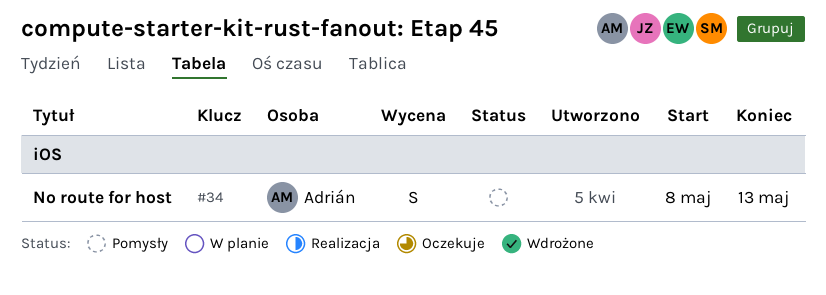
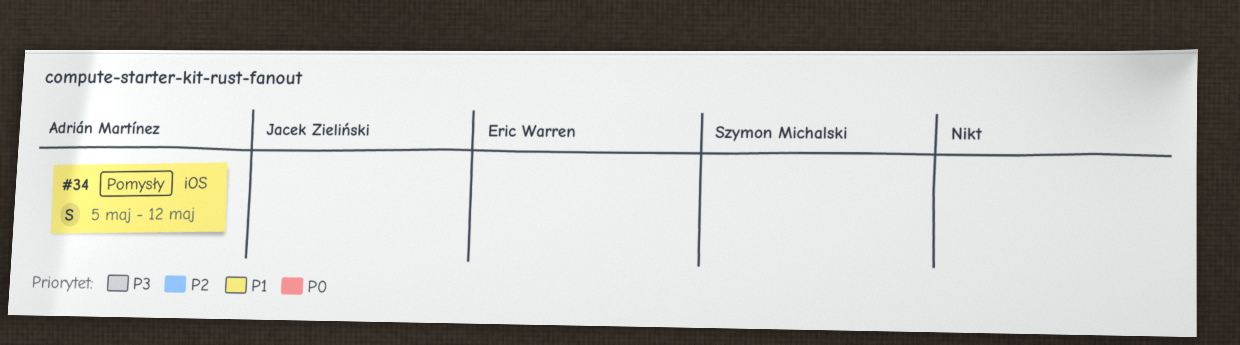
#34, start: May 8 -> May 5
#34, due: May 13 -> May 12

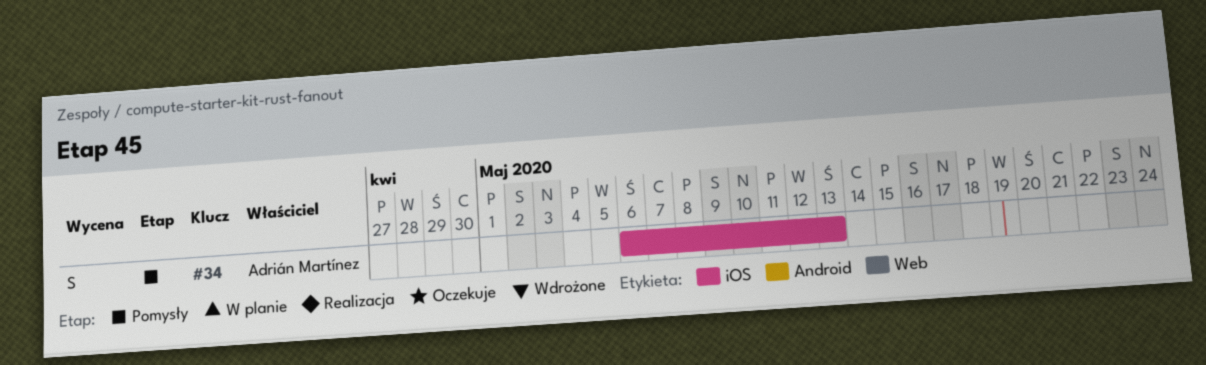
#34, start: May 5 -> May 6
#34, due: May 12 -> May 13

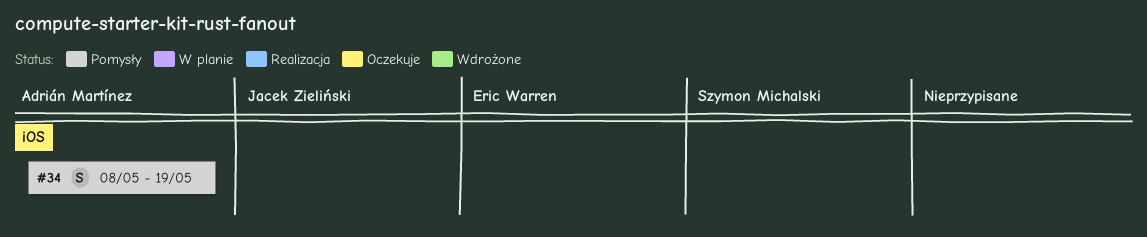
#34, start: May 6 -> May 8
#34, due: May 13 -> May 19

